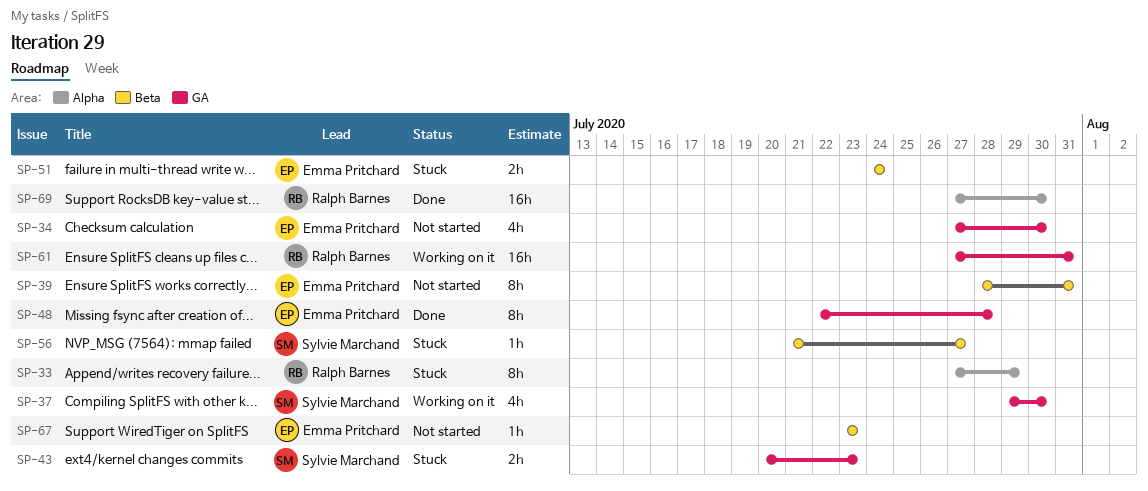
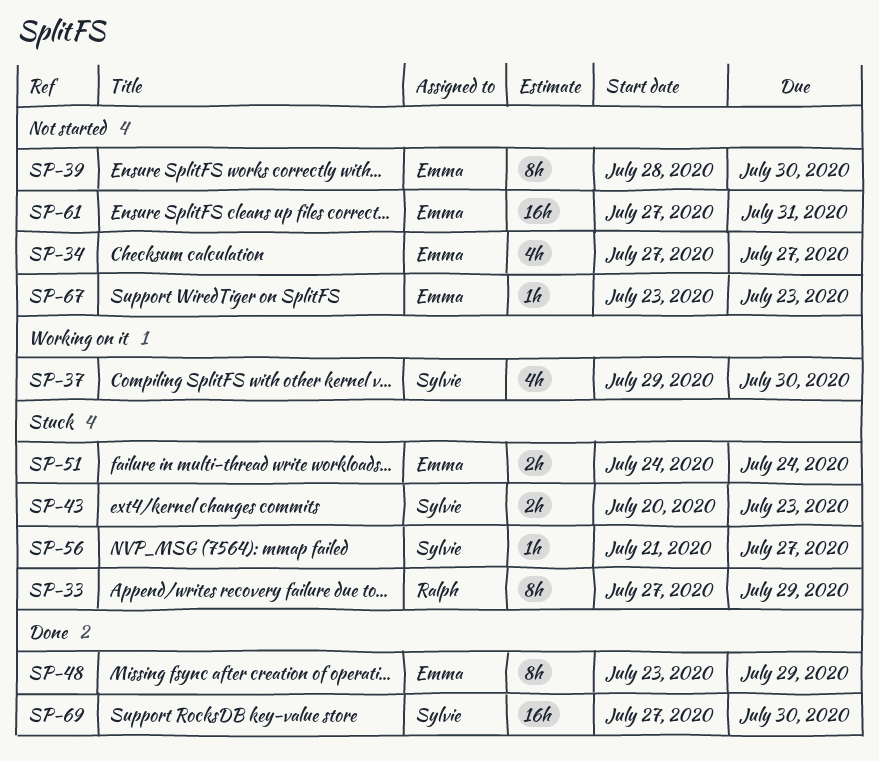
SP-34, due: Jul 30 -> Jul 27
SP-39, due: Jul 31 -> Jul 30
SP-48, start: Jul 22 -> Jul 23
SP-48, due: Jul 28 -> Jul 29
SP-61, status: Working on it -> Not started
SP-61, owner: Ralph Barnes -> Emma Pritchard
SP-69, owner: Ralph Barnes -> Sylvie Marchand

